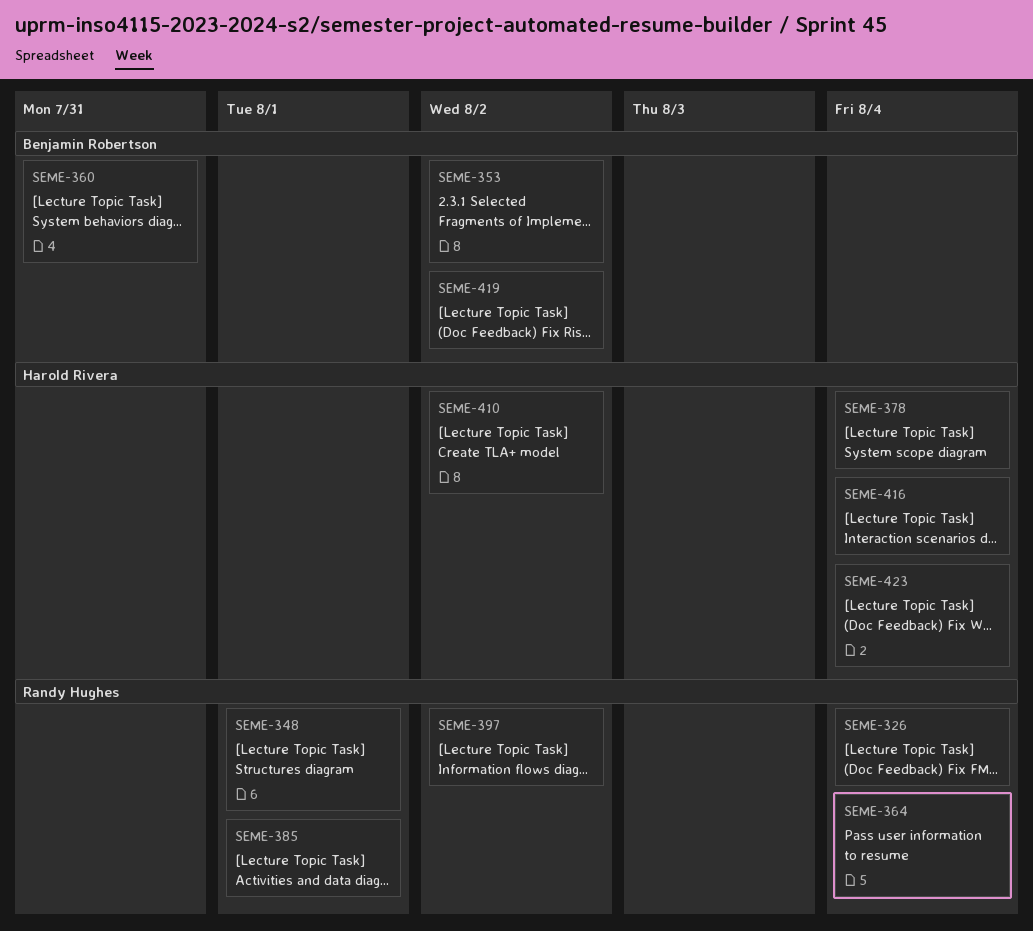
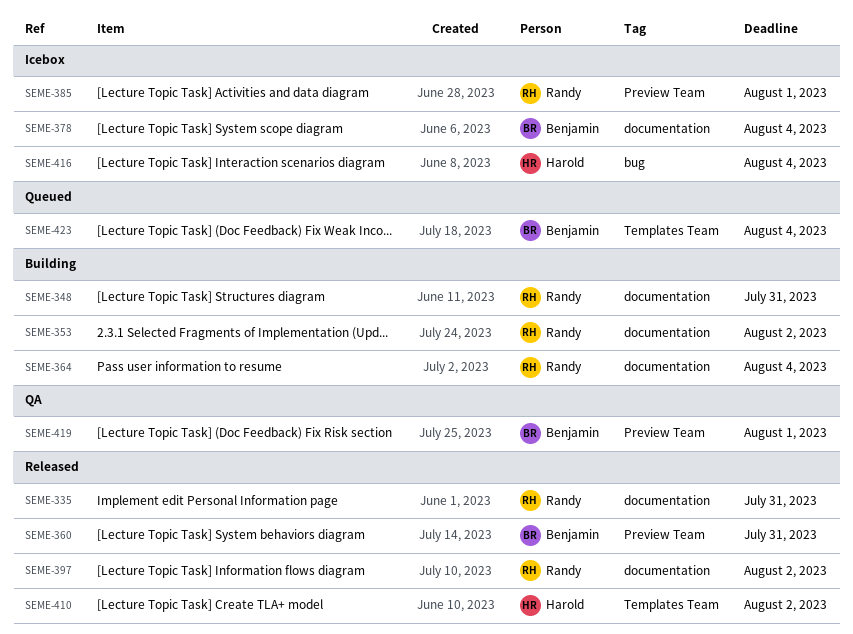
SEME-326: present -> none
SEME-335: none -> present
SEME-348, due: Aug 1 -> Jul 31
SEME-353, owner: Benjamin Robertson -> Randy Hughes
SEME-378, owner: Harold Rivera -> Benjamin Robertson
SEME-419, due: Aug 2 -> Aug 1
SEME-423, owner: Harold Rivera -> Benjamin Robertson

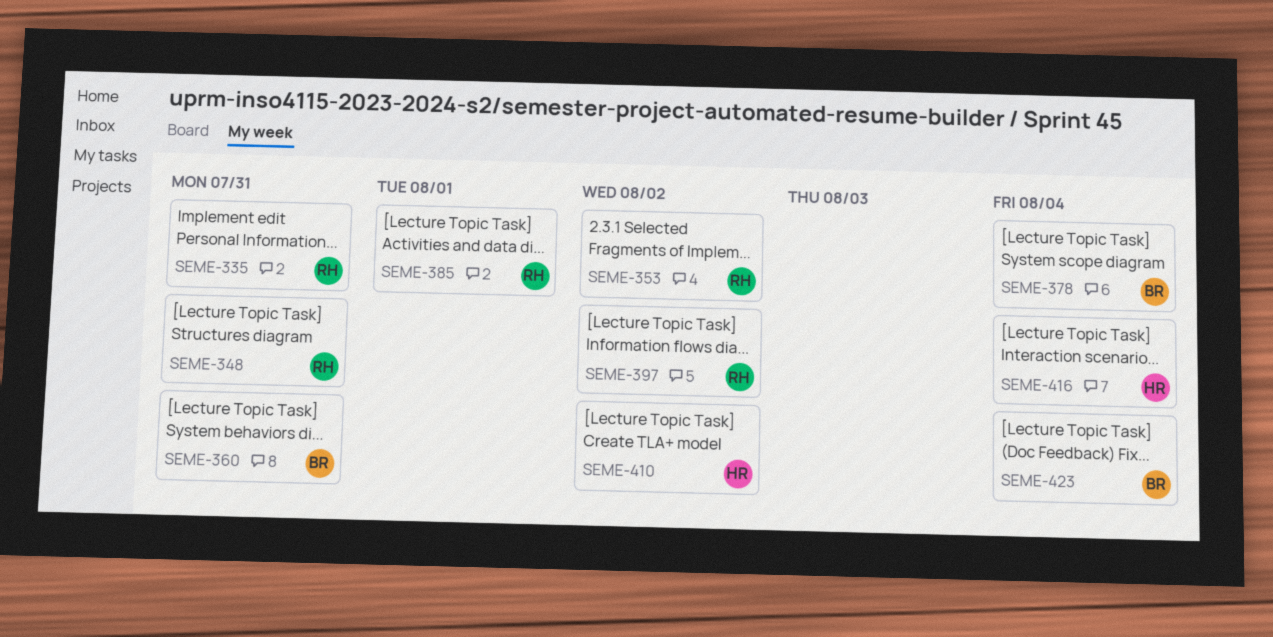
SEME-364: present -> none
SEME-419: present -> none

